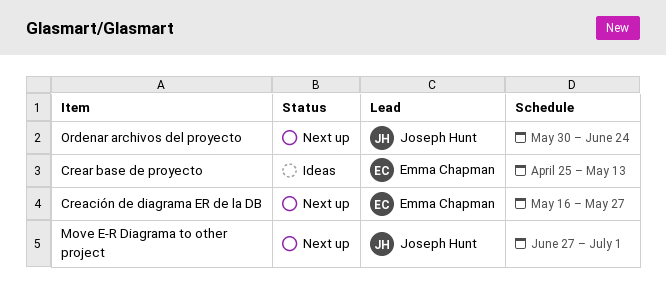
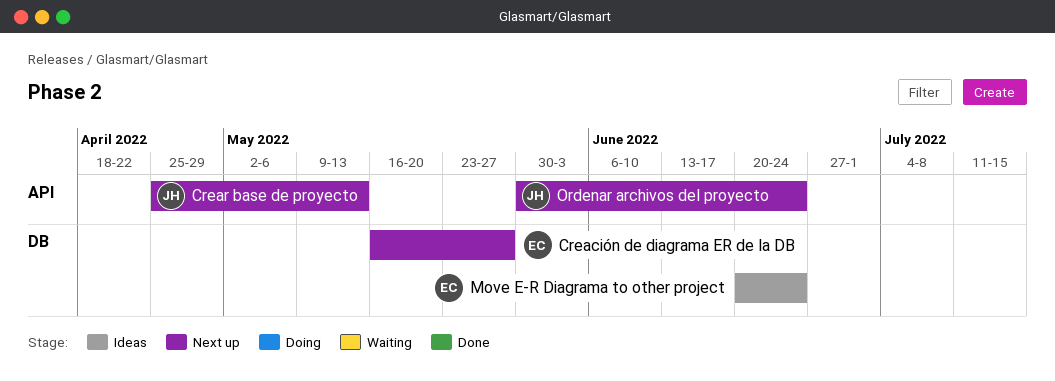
Crear base de proyecto, status: Ideas -> Next up
Crear base de proyecto, owner: Emma Chapman -> Joseph Hunt
Move E-R Diagrama to other project, status: Next up -> Ideas
Move E-R Diagrama to other project, owner: Joseph Hunt -> Emma Chapman
Move E-R Diagrama to other project, start: Jun 27 -> Jun 20
Move E-R Diagrama to other project, due: Jul 1 -> Jun 24

